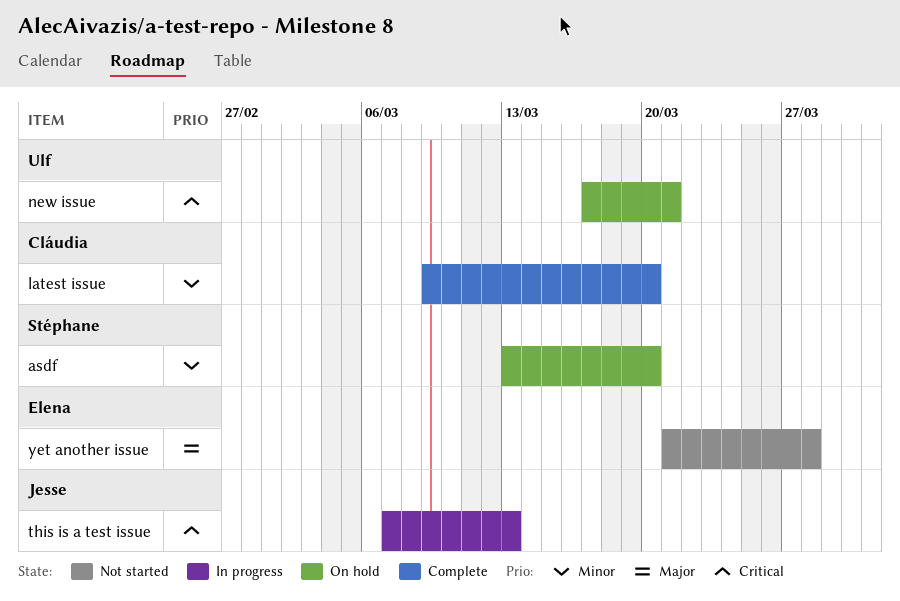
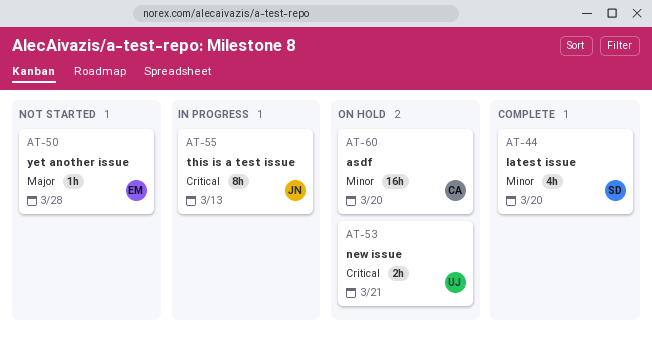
asdf, owner: Stéphane -> Cláudia
latest issue, owner: Cláudia -> Stéphane

